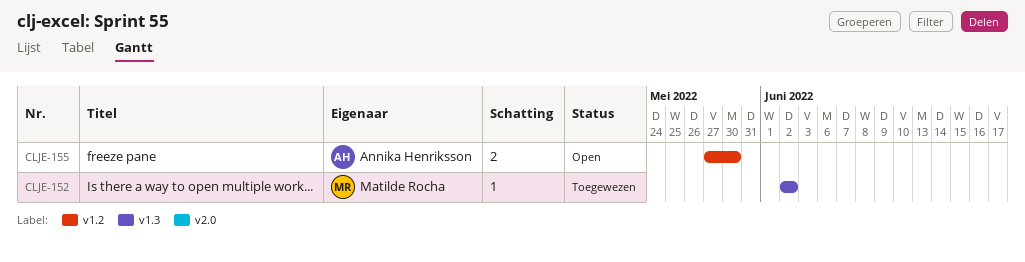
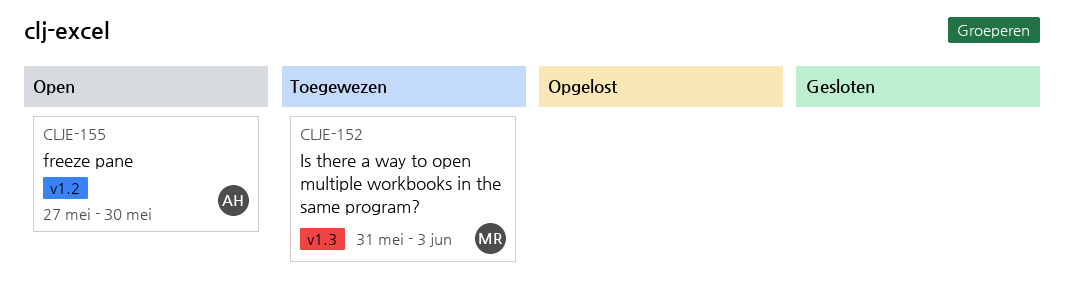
CLJE-152, start: Jun 2 -> May 31
CLJE-152, due: Jun 2 -> Jun 3

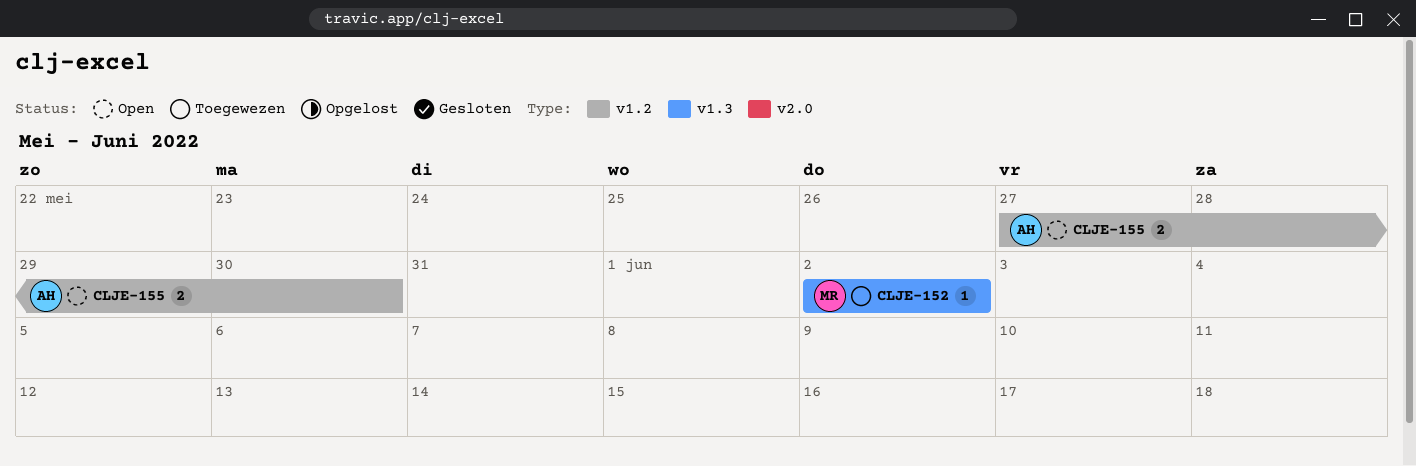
CLJE-152, start: May 31 -> Jun 2
CLJE-152, due: Jun 3 -> Jun 2

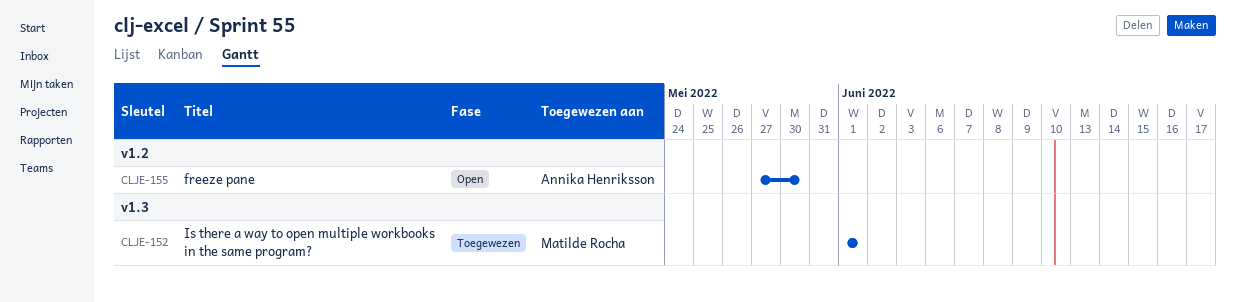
CLJE-152, start: Jun 2 -> Jun 1
CLJE-152, due: Jun 2 -> Jun 1

